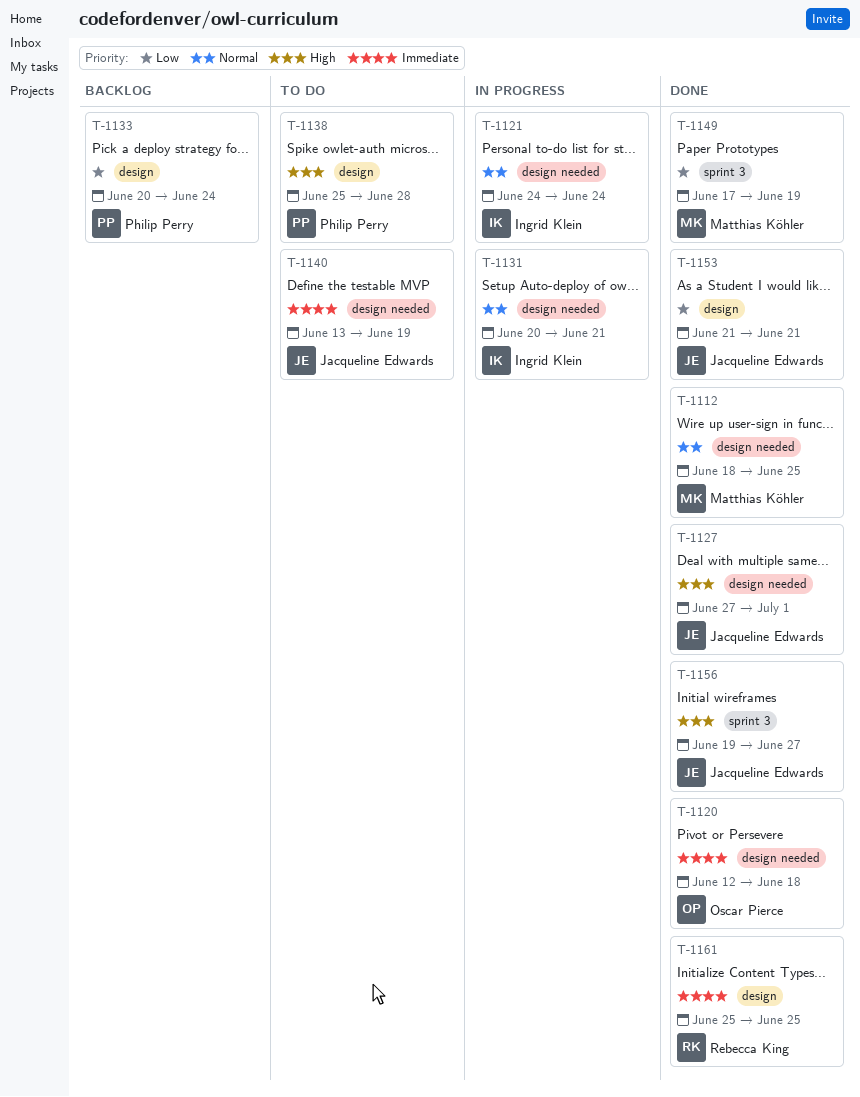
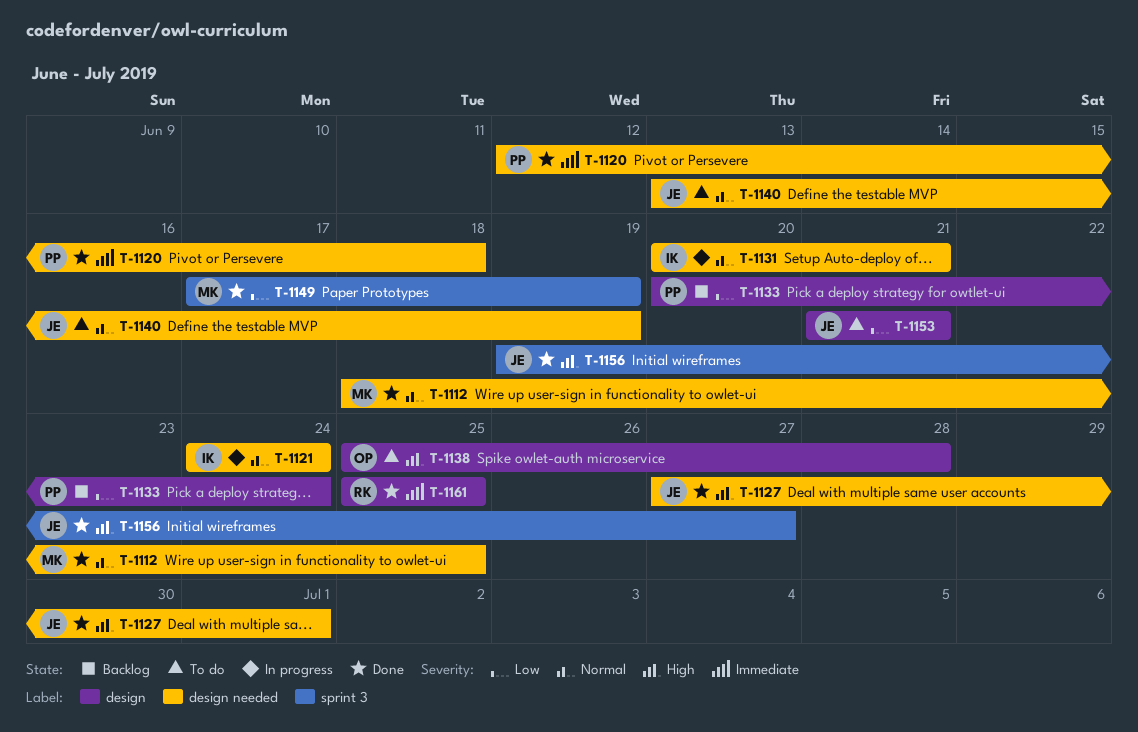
T-1120, owner: Oscar Pierce -> Philip Perry
T-1138, owner: Philip Perry -> Oscar Pierce
T-1140, priority: Immediate -> Normal
T-1153, status: Done -> To do

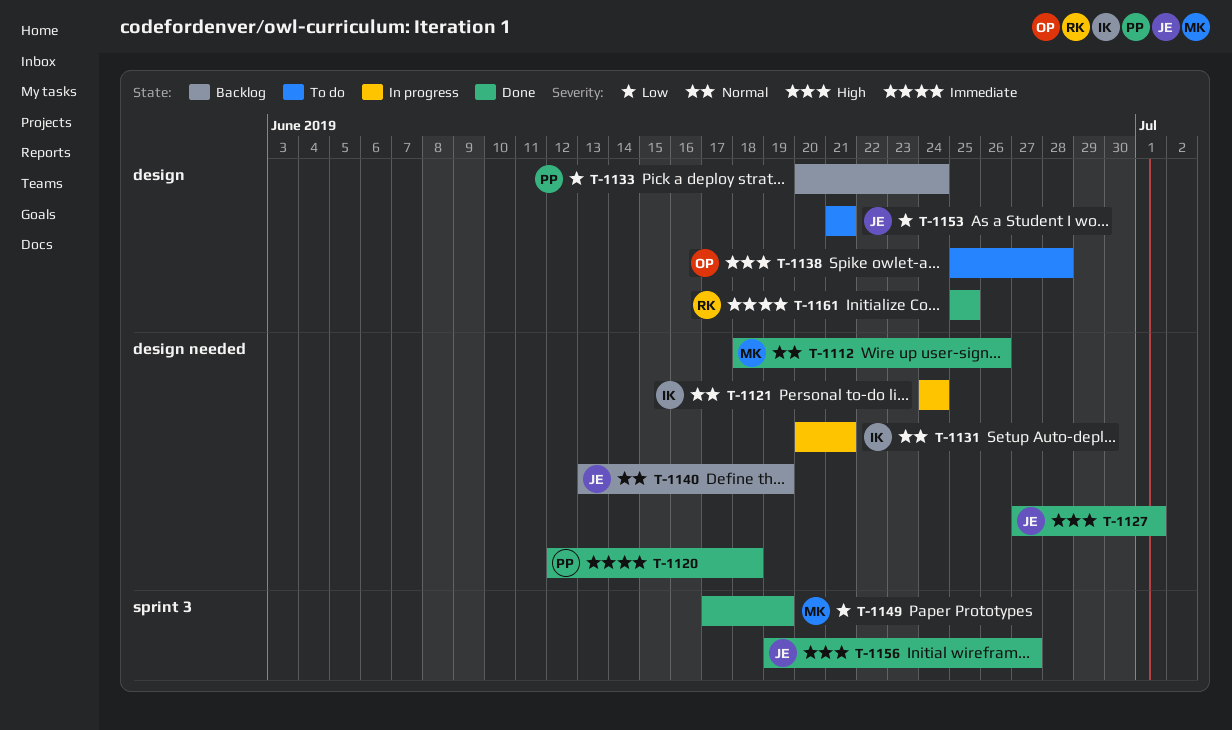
T-1112, due: Jun 25 -> Jun 26
T-1140, status: To do -> Backlog

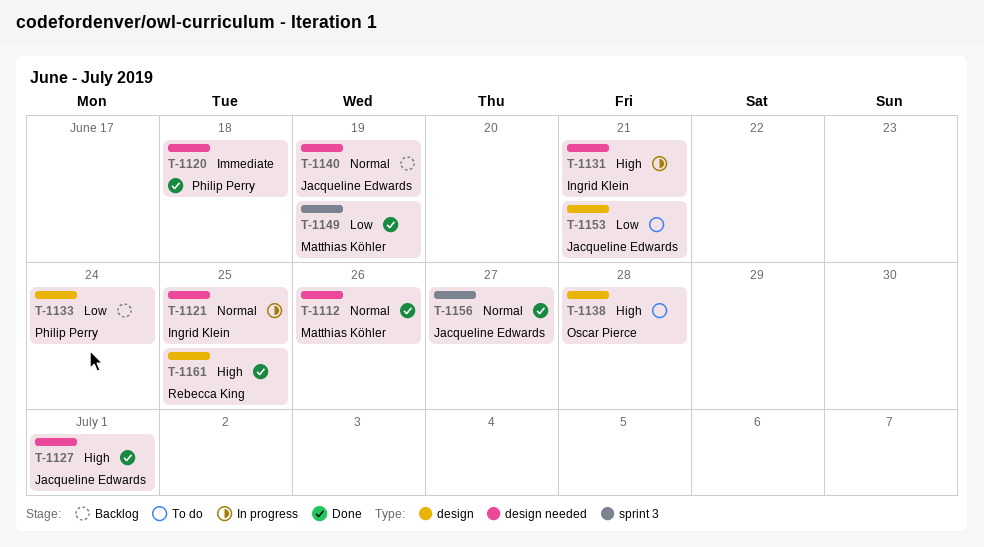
T-1121, due: Jun 24 -> Jun 25
T-1131, priority: Normal -> High
T-1156, priority: High -> Normal
T-1161, priority: Immediate -> High

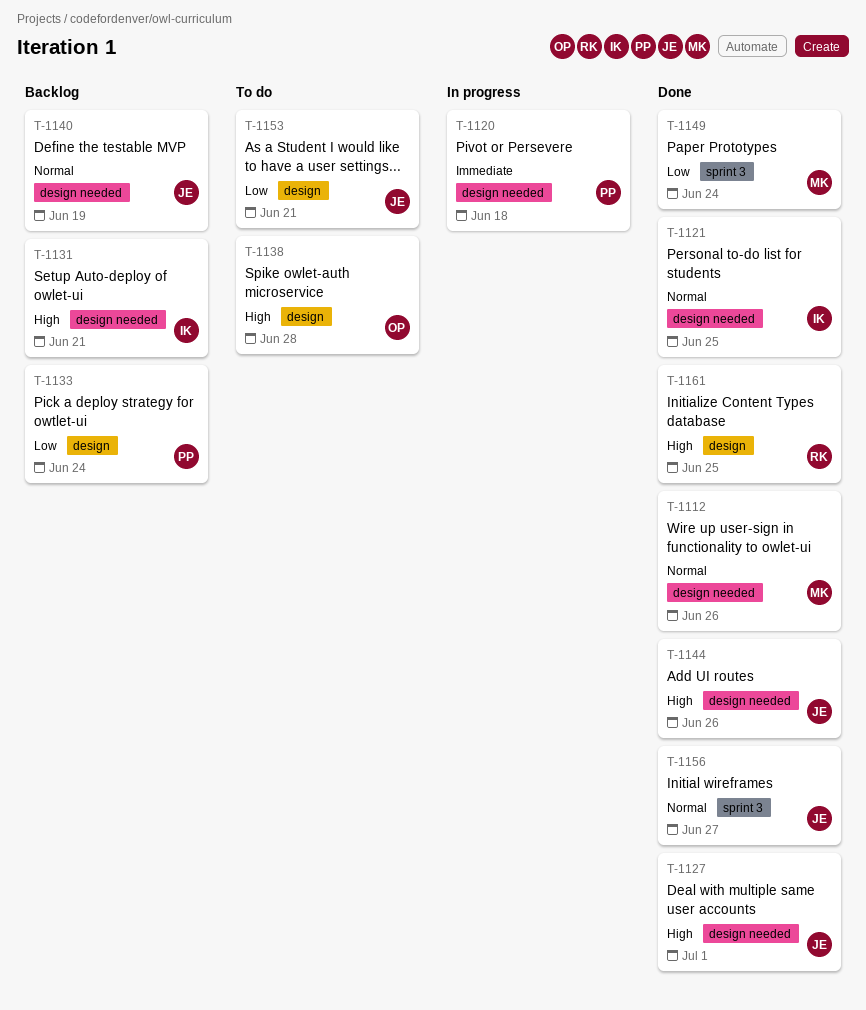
T-1120, status: Done -> In progress
T-1121, status: In progress -> Done
T-1131, status: In progress -> Backlog
T-1144: none -> present
T-1149, due: Jun 19 -> Jun 24

